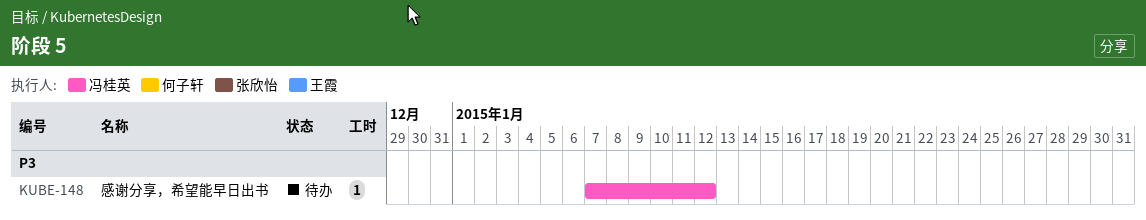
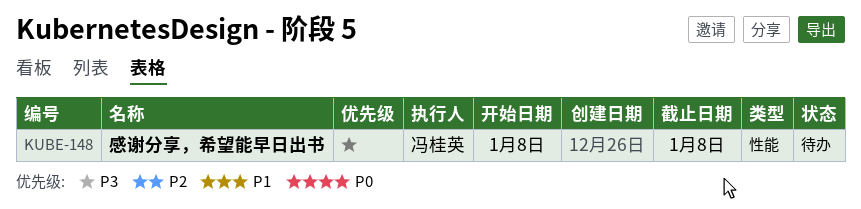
KUBE-148, start: Jan 7 -> Jan 8
KUBE-148, due: Jan 12 -> Jan 8

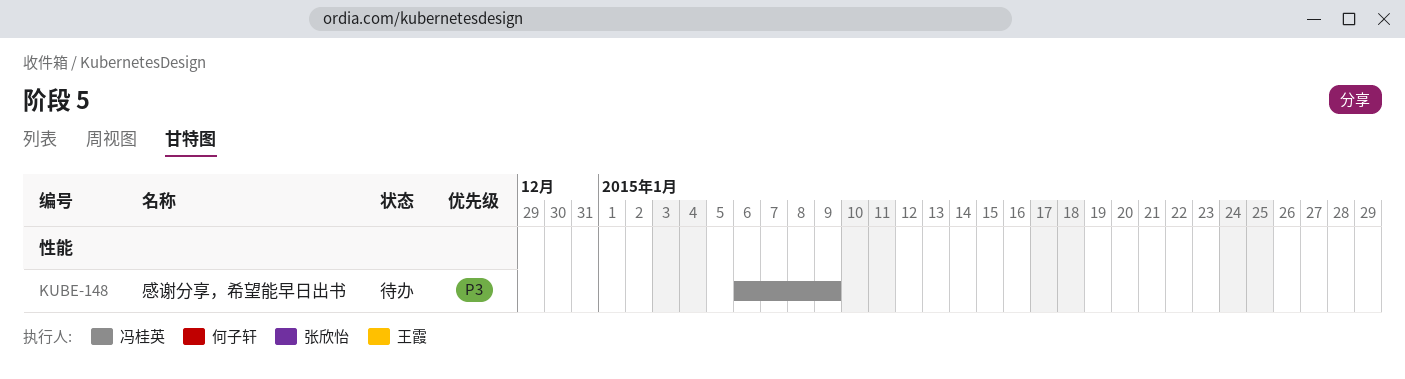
KUBE-148, start: Jan 8 -> Jan 6
KUBE-148, due: Jan 8 -> Jan 9

